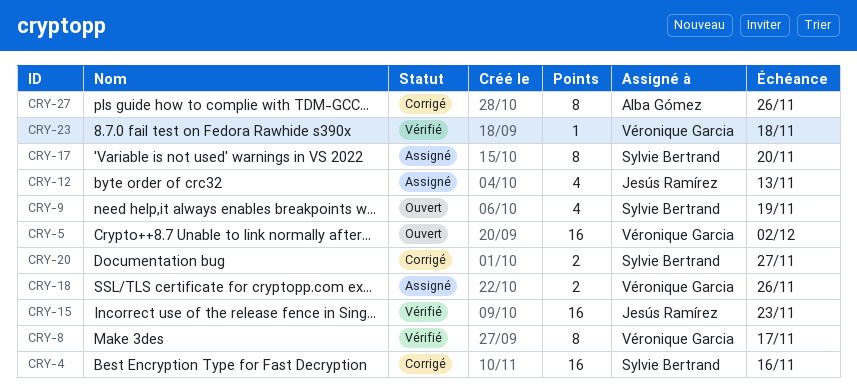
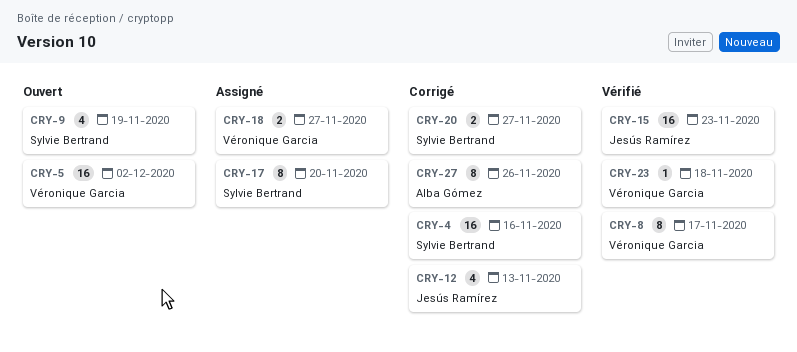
CRY-12, status: Assigné -> Corrigé
CRY-18, due: Nov 26 -> Nov 27

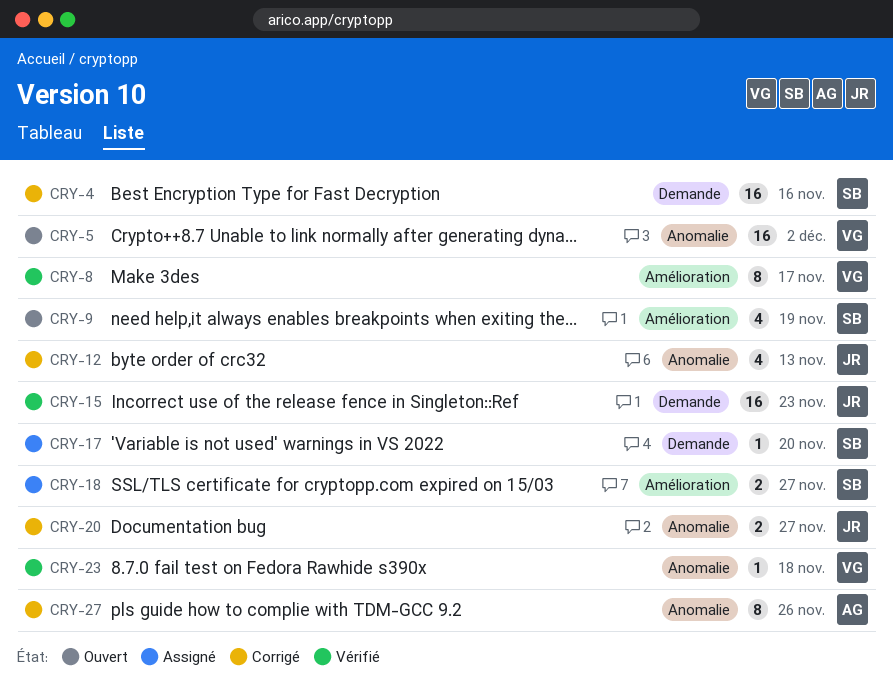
CRY-17, estimate: 8 -> 1
CRY-18, owner: Véronique Garcia -> Sylvie Bertrand
CRY-20, owner: Sylvie Bertrand -> Jesús Ramírez

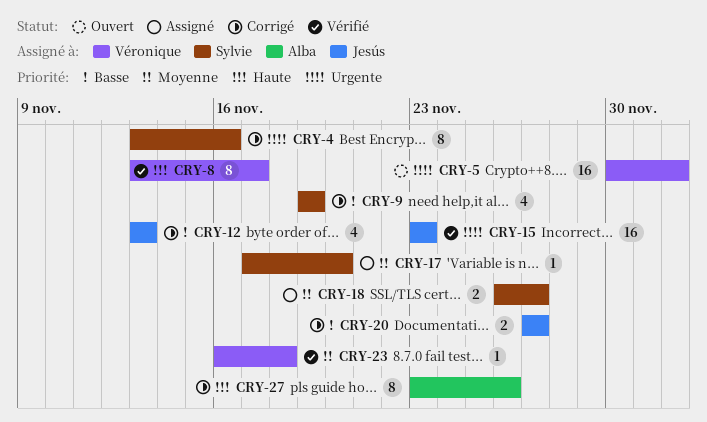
CRY-4, estimate: 16 -> 8
CRY-9, status: Ouvert -> Corrigé

